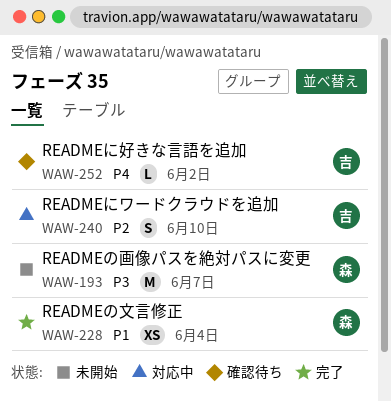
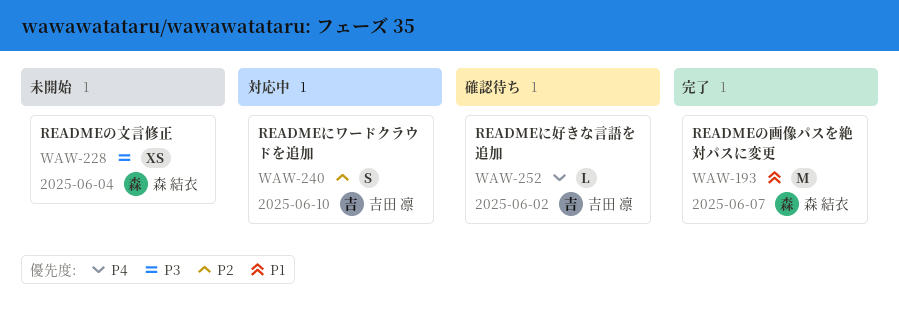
WAW-193, status: 未開始 -> 完了
WAW-193, priority: P3 -> P1
WAW-228, status: 完了 -> 未開始
WAW-228, priority: P1 -> P3

